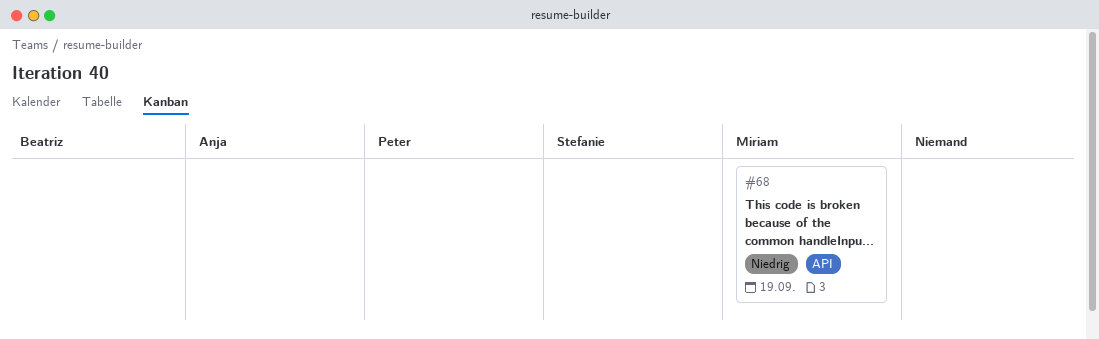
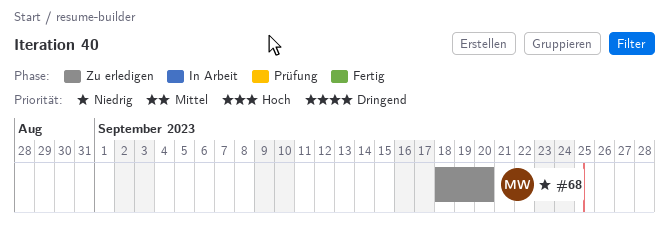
#68, due: Sep 19 -> Sep 20

